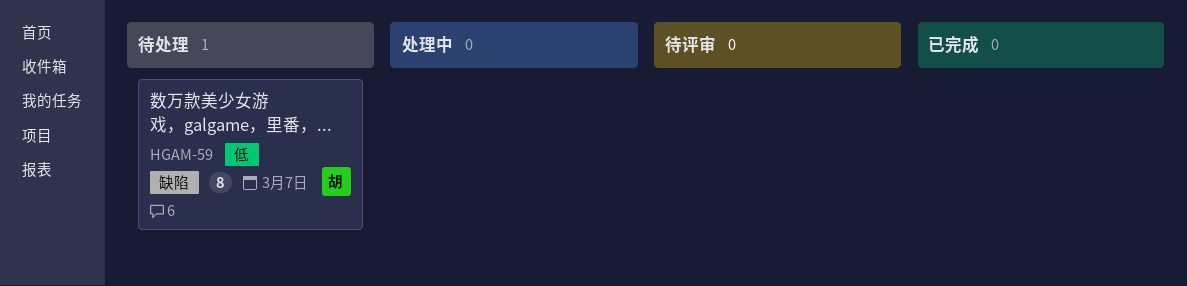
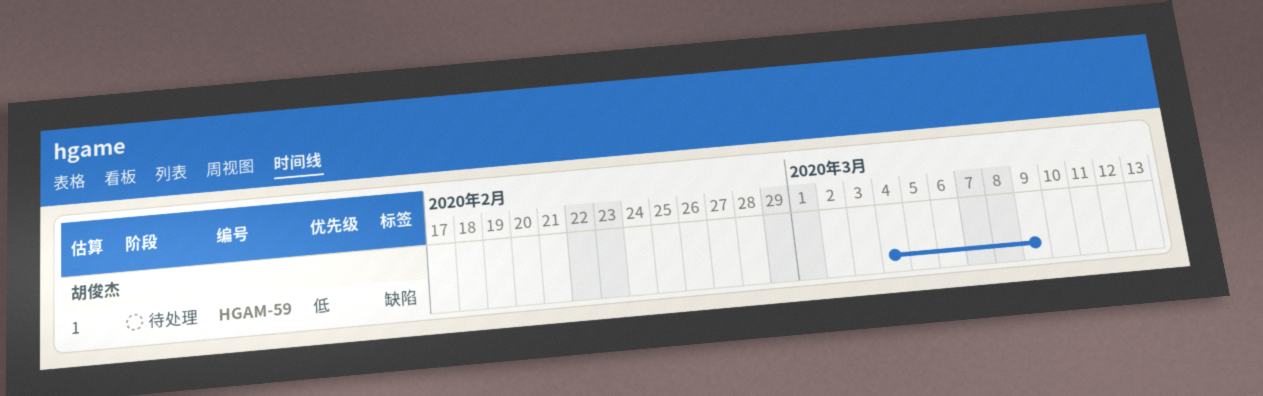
HGAM-59, estimate: 8 -> 1
HGAM-59, due: Mar 7 -> Mar 9

